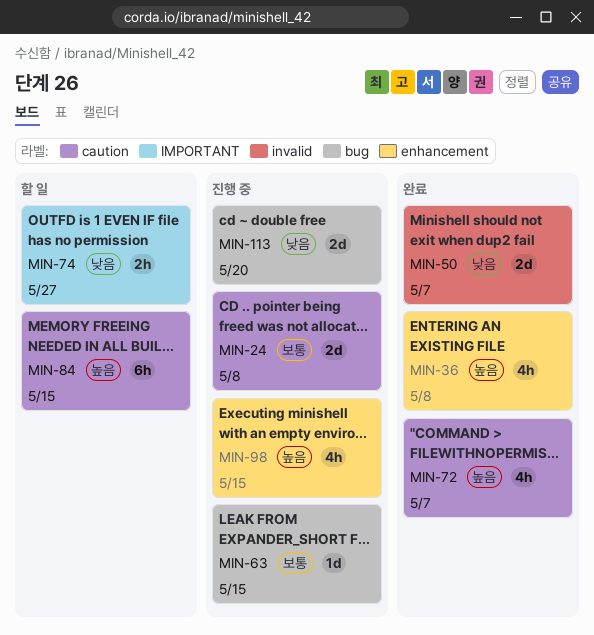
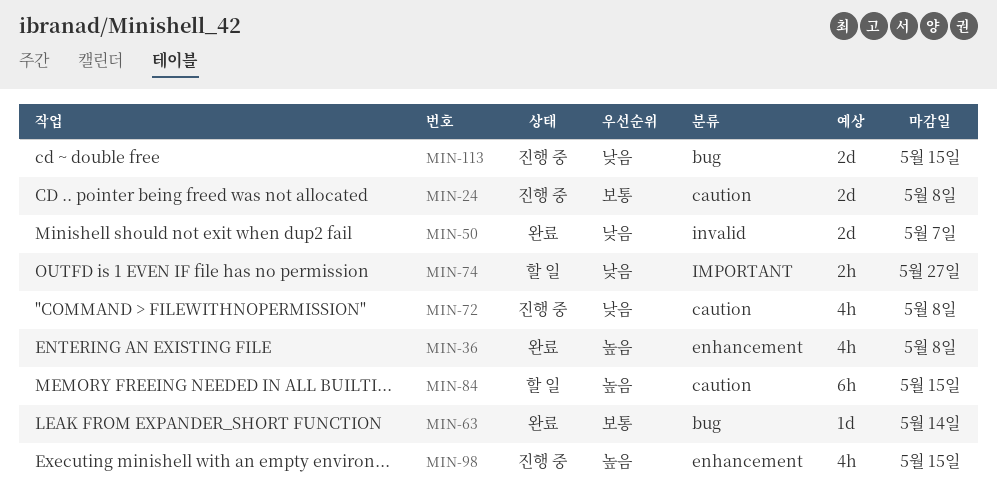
MIN-63, status: 진행 중 -> 완료
MIN-63, due: May 15 -> May 14
MIN-72, status: 완료 -> 진행 중
MIN-72, priority: 높음 -> 낮음
MIN-72, due: May 7 -> May 8
MIN-113, due: May 20 -> May 15

